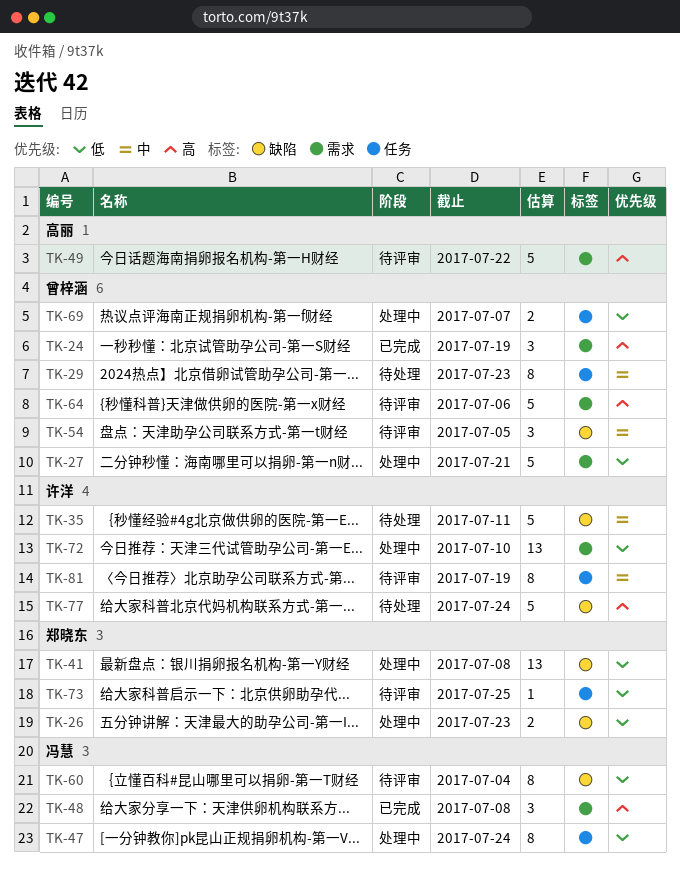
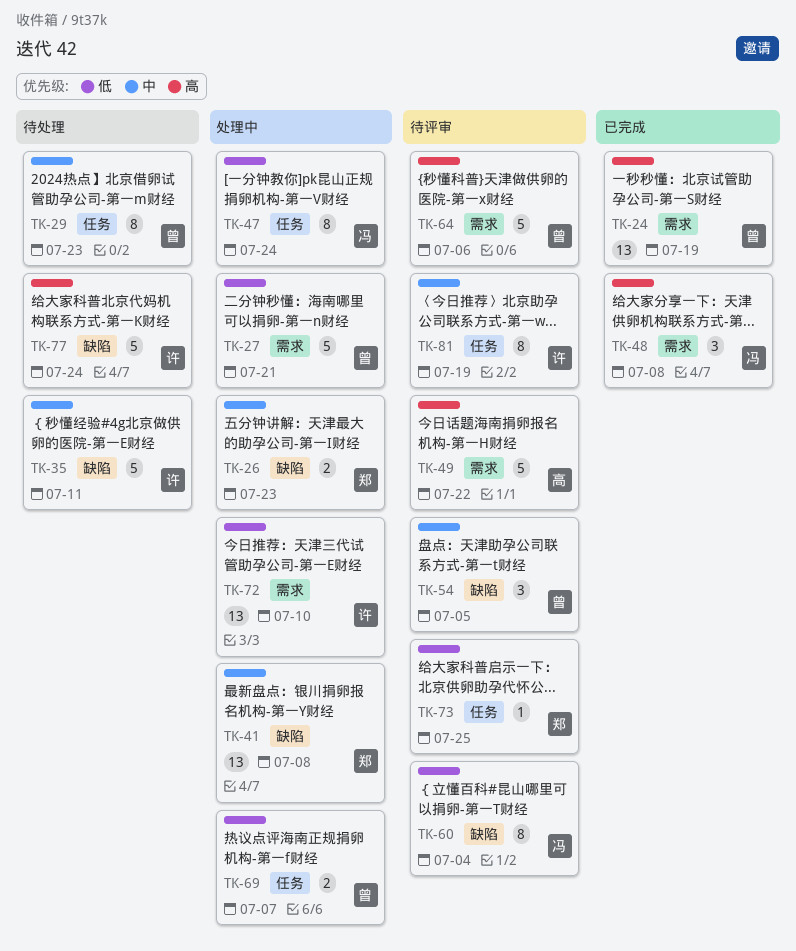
TK-24, estimate: 3 -> 13
TK-26, priority: 低 -> 中
TK-41, priority: 低 -> 中

